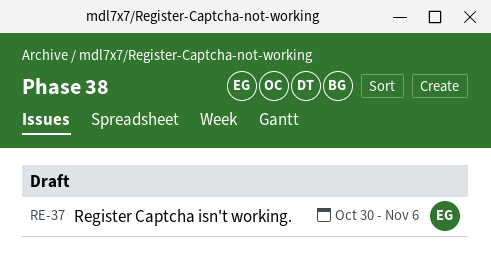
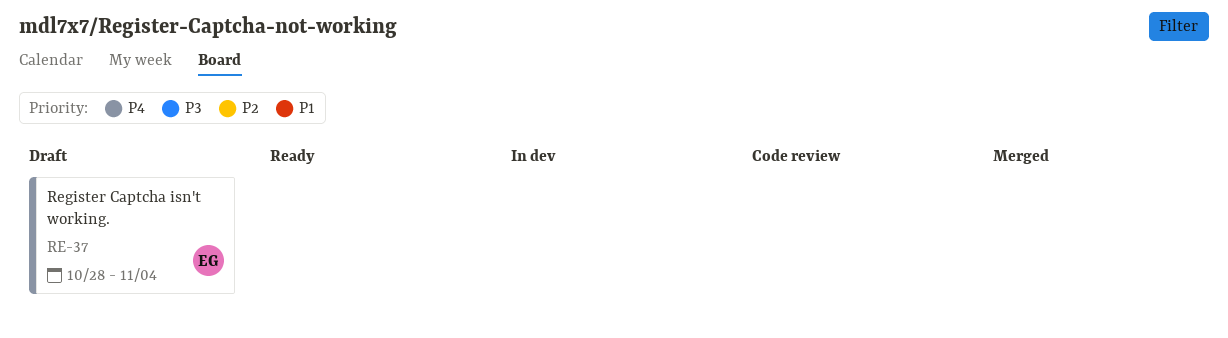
RE-37, start: Oct 30 -> Oct 28
RE-37, due: Nov 6 -> Nov 4

